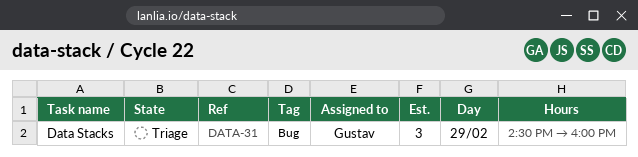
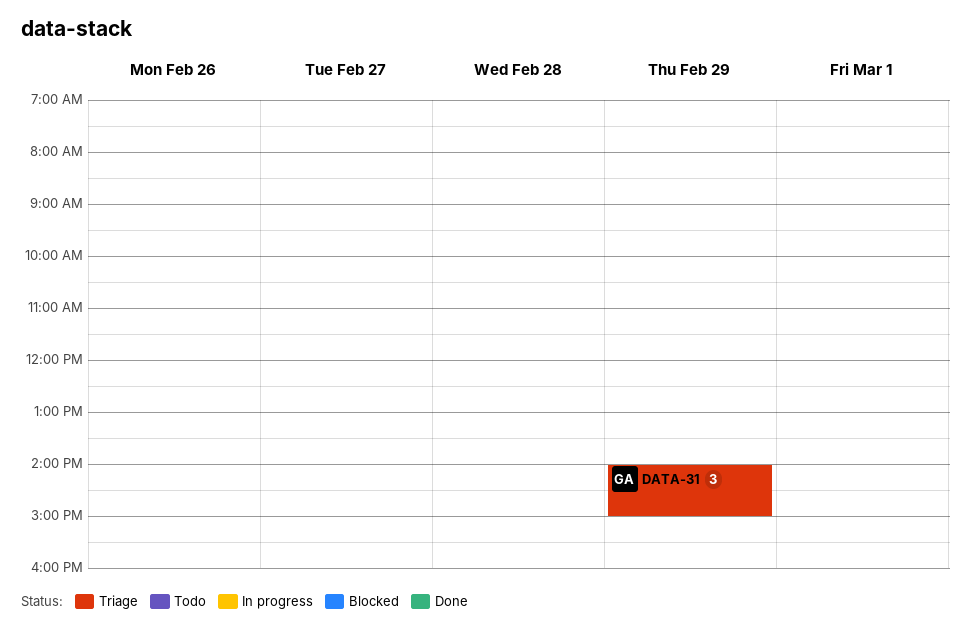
DATA-31, begins: 14:30 -> 14:00
DATA-31, ends: 16:00 -> 15:00

